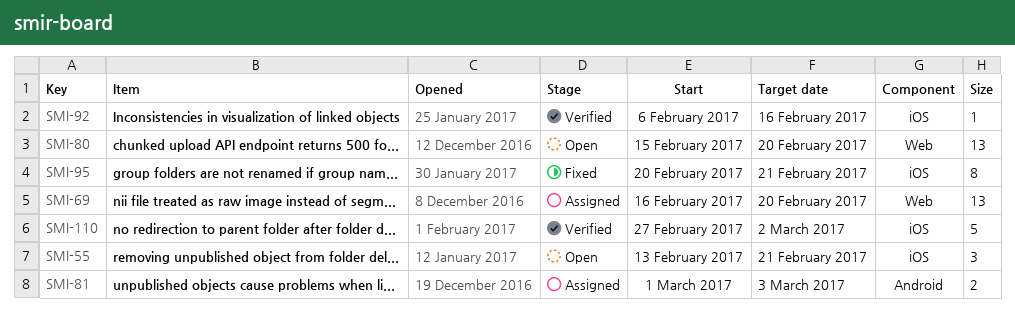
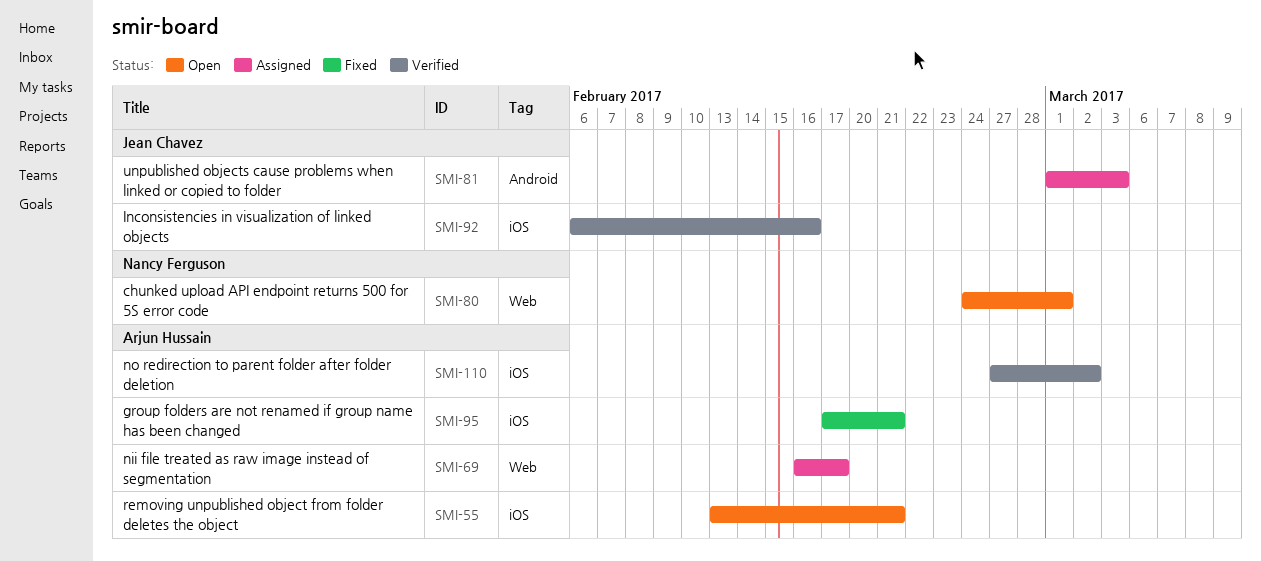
SMI-69, due: Feb 20 -> Feb 17
SMI-80, start: Feb 15 -> Feb 24
SMI-80, due: Feb 20 -> Mar 1
SMI-95, start: Feb 20 -> Feb 17

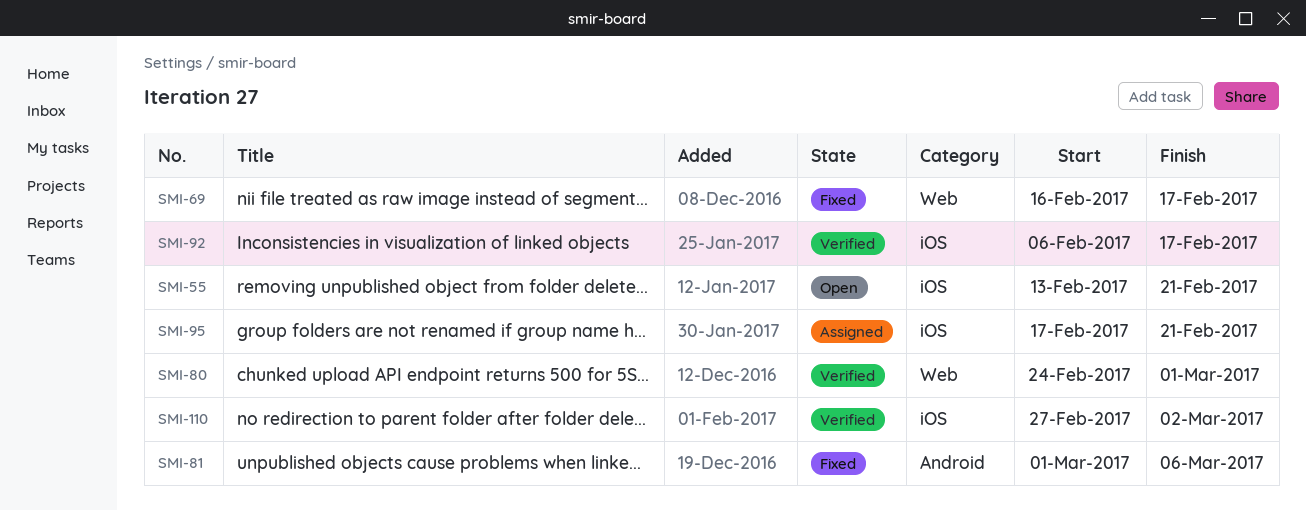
SMI-69, status: Assigned -> Fixed
SMI-80, status: Open -> Verified
SMI-81, status: Assigned -> Fixed
SMI-81, due: Mar 3 -> Mar 6
SMI-92, due: Feb 16 -> Feb 17
SMI-95, status: Fixed -> Assigned

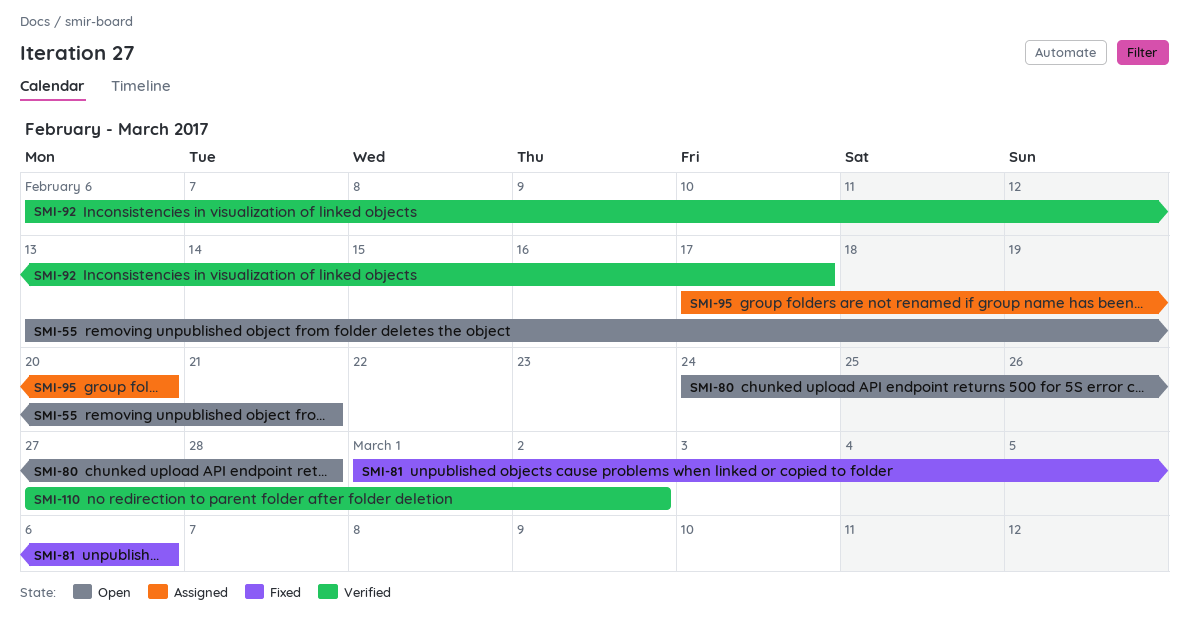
SMI-69: present -> none
SMI-80, status: Verified -> Open
SMI-80, due: Mar 1 -> Feb 28
SMI-95, due: Feb 21 -> Feb 20

